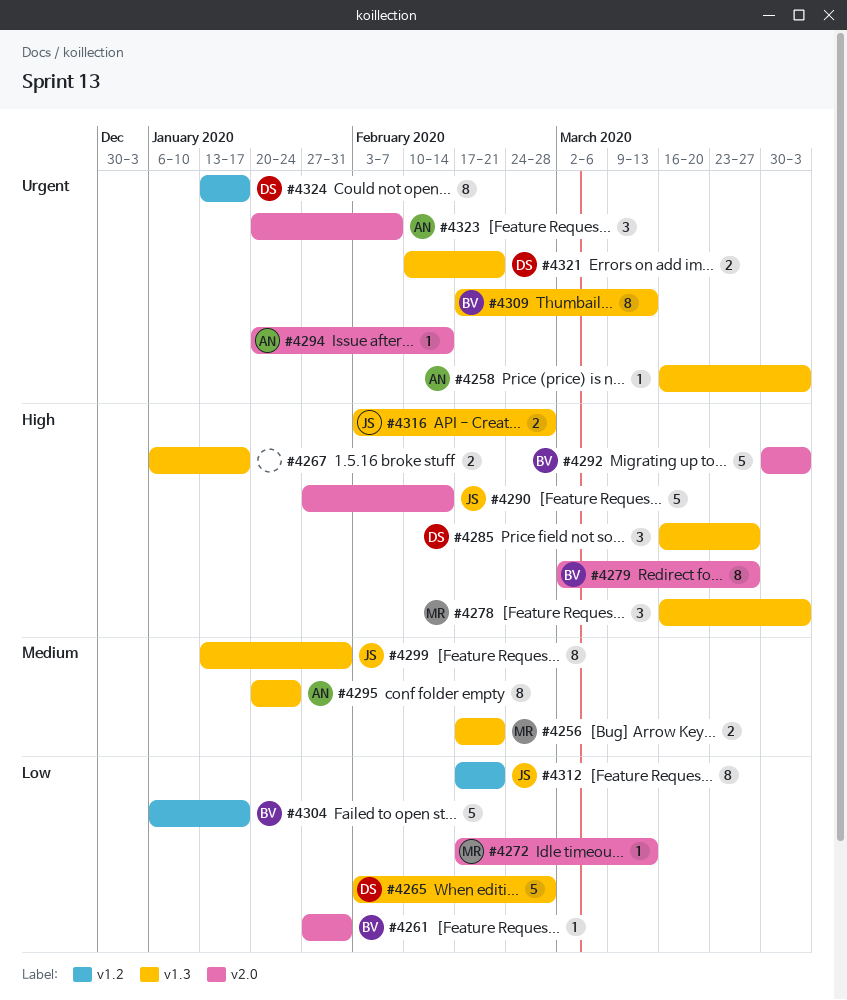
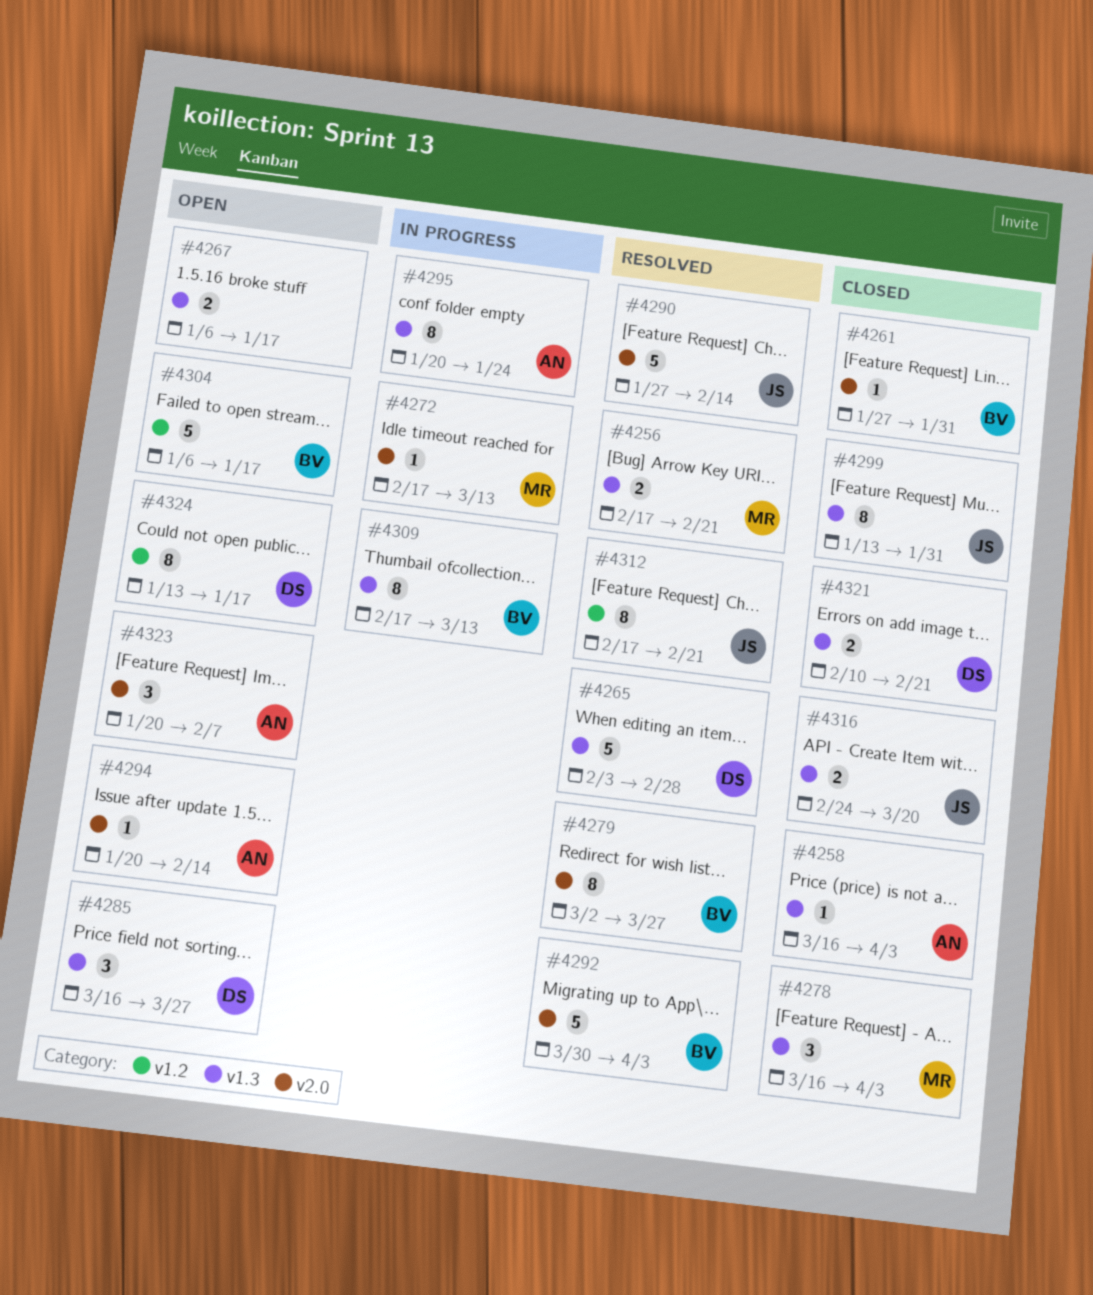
#4316, start: Feb 3 -> Feb 24
#4316, due: Feb 28 -> Mar 20

